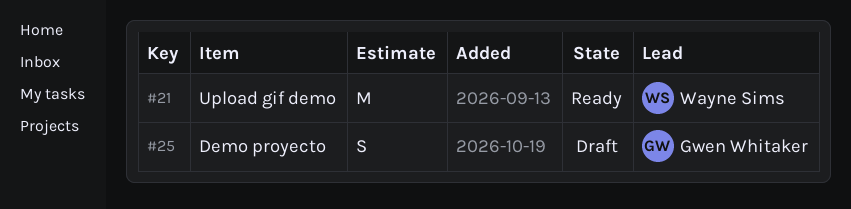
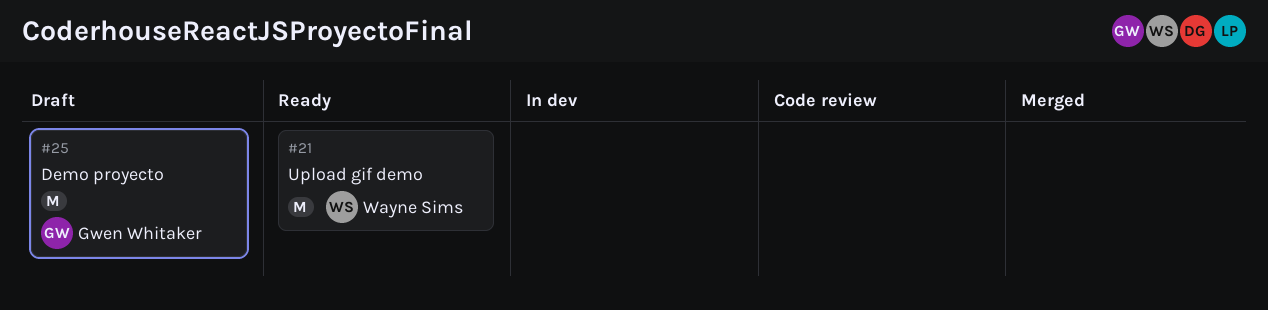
#25, estimate: S -> M

